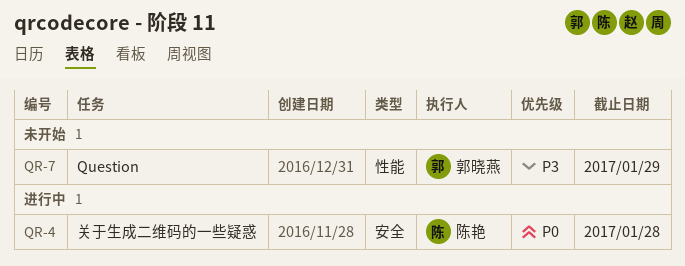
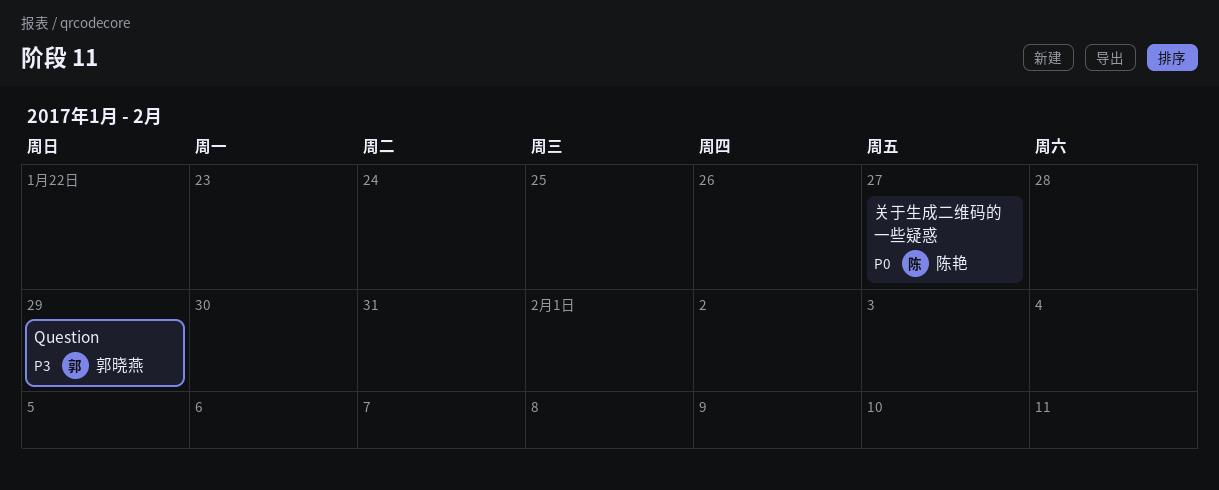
关于生成二维码的一些疑惑, due: Jan 28 -> Jan 27

